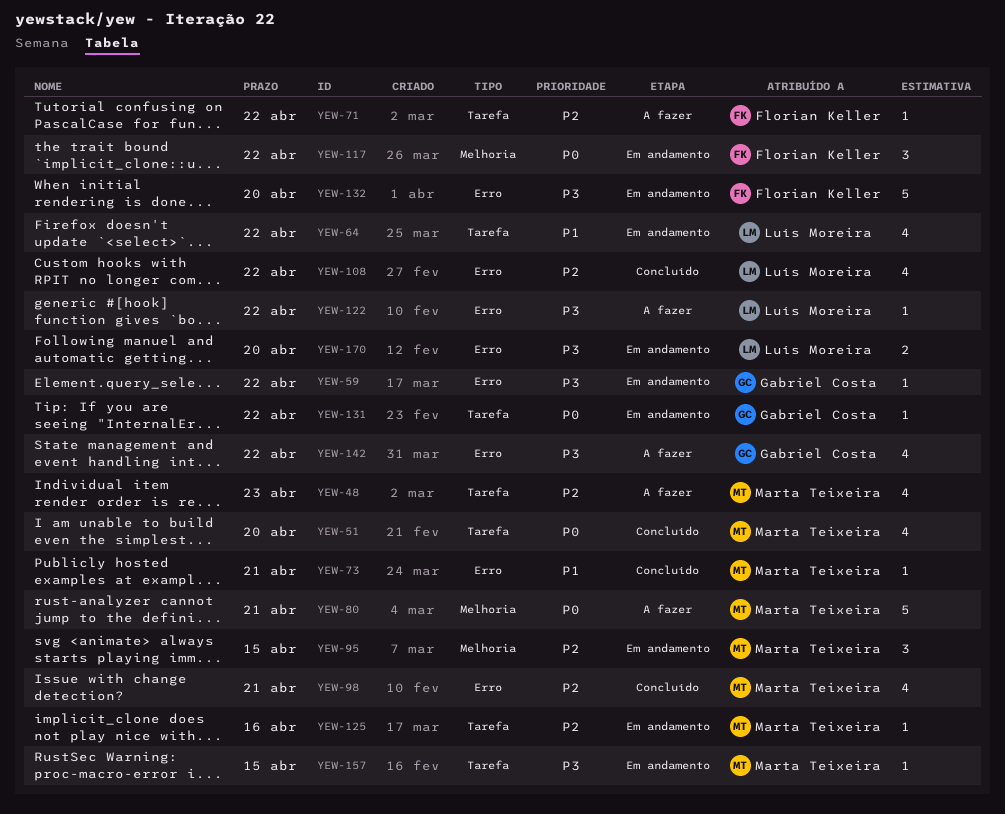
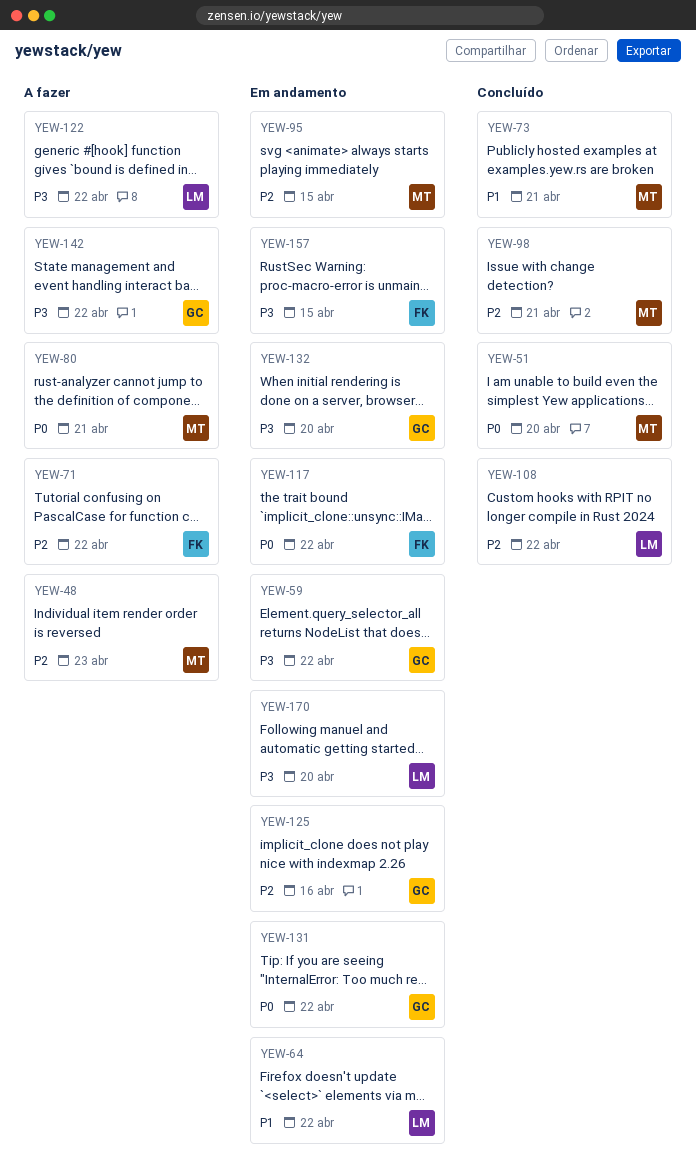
YEW-125, owner: Marta Teixeira -> Gabriel Costa
YEW-132, owner: Florian Keller -> Gabriel Costa
YEW-157, owner: Marta Teixeira -> Florian Keller

